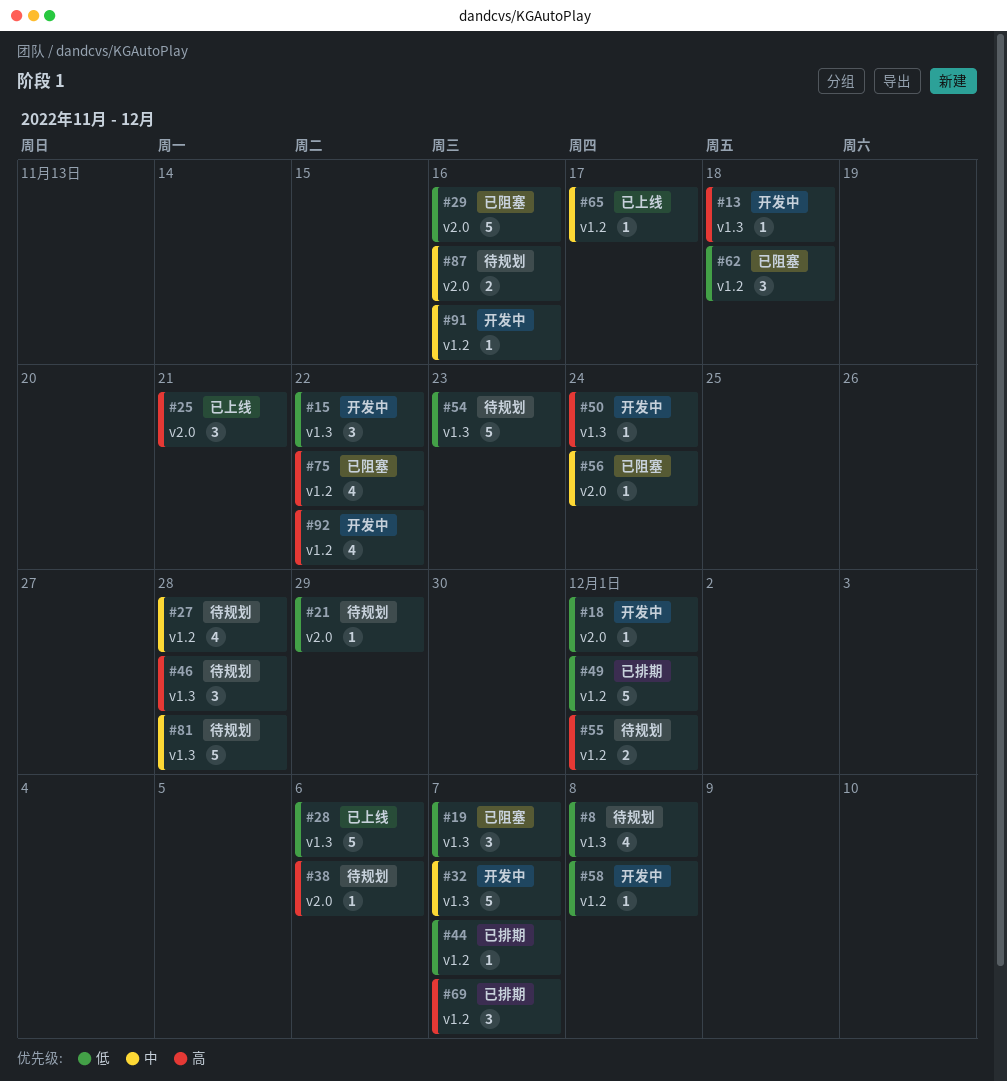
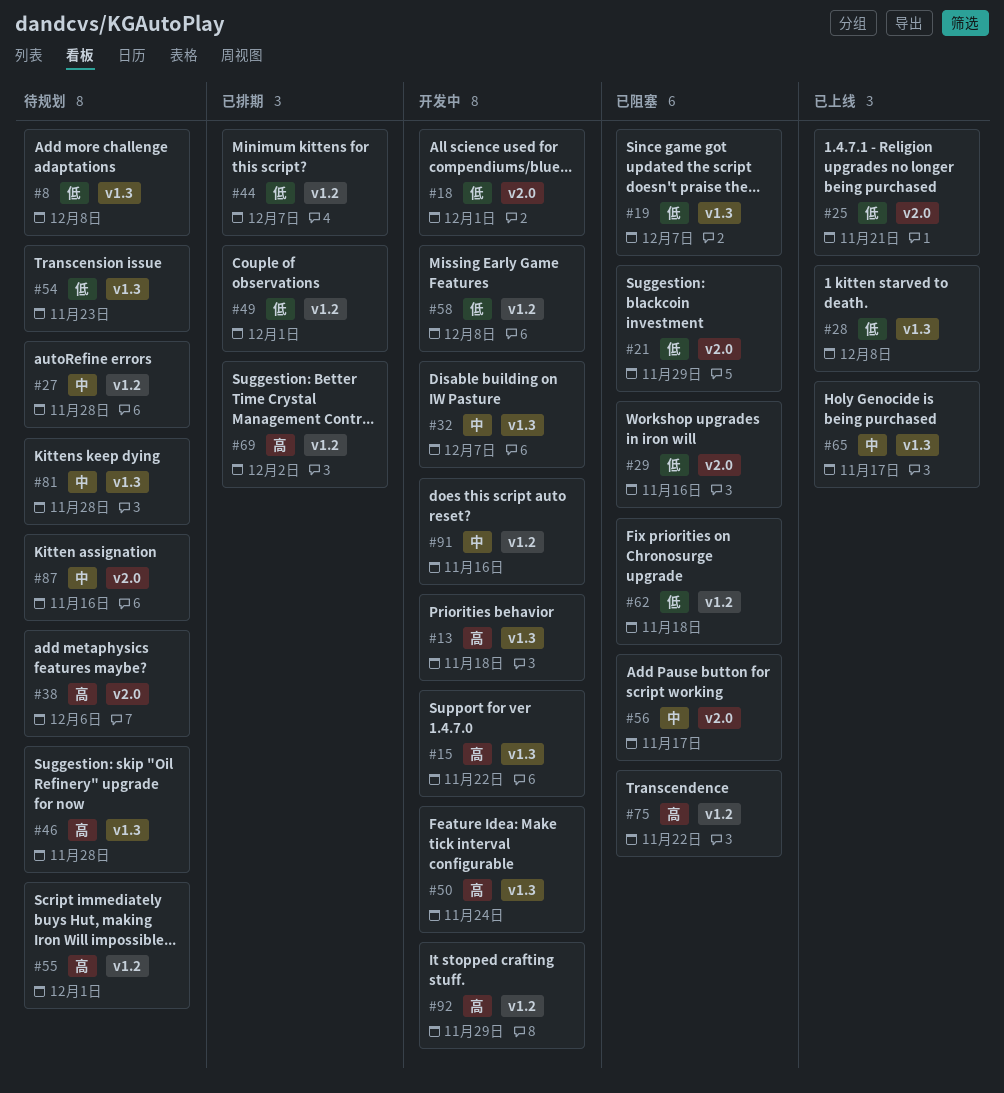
#15, priority: 低 -> 高
#21, status: 待规划 -> 已阻塞
#25, priority: 高 -> 低
#28, due: Dec 6 -> Dec 8
#56, due: Nov 24 -> Nov 17
#65, label: v1.2 -> v1.3
#69, due: Dec 7 -> Dec 2
#92, due: Nov 22 -> Nov 29

